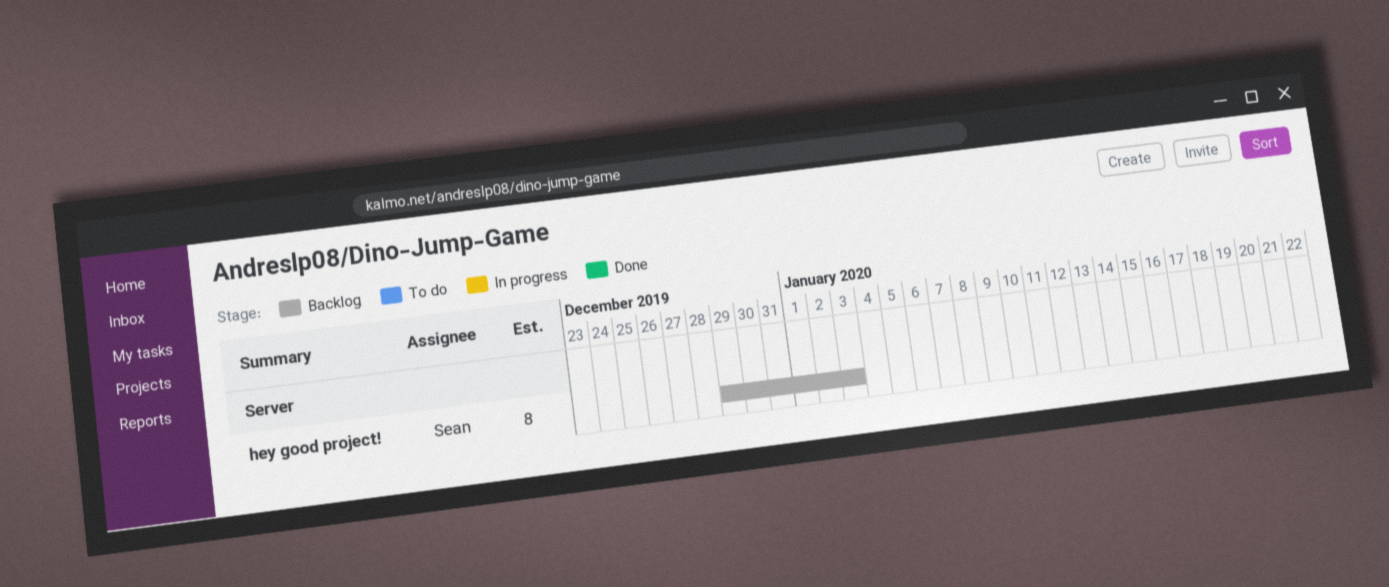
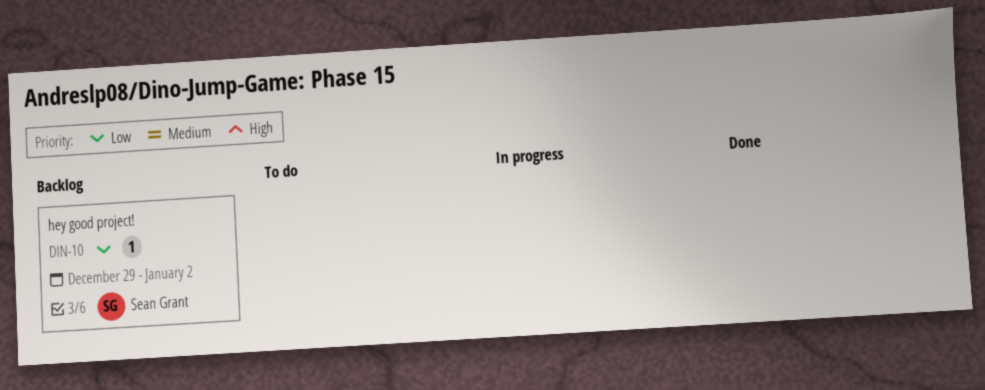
hey good project!, estimate: 8 -> 1
hey good project!, due: Jan 3 -> Jan 2

